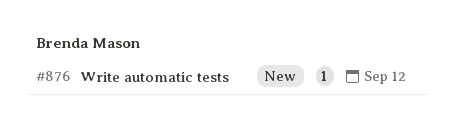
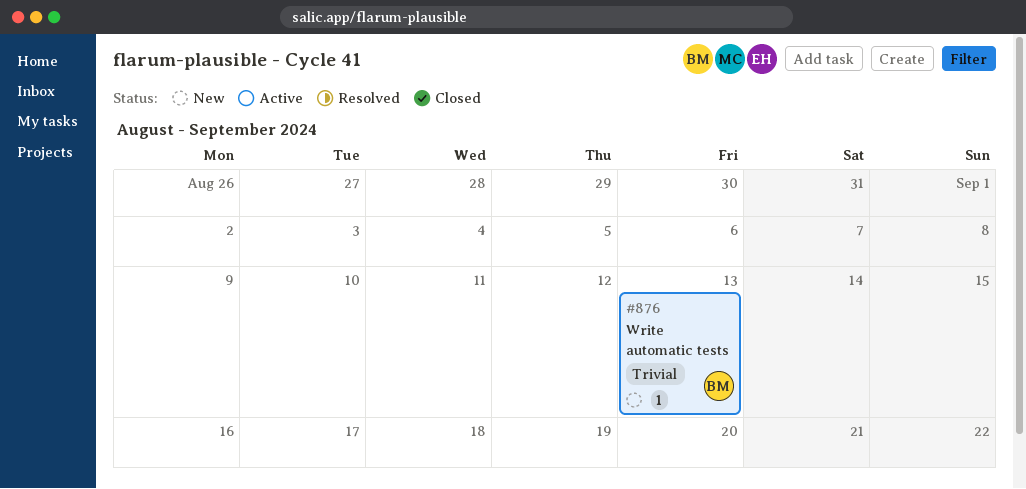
#876, due: Sep 12 -> Sep 13

